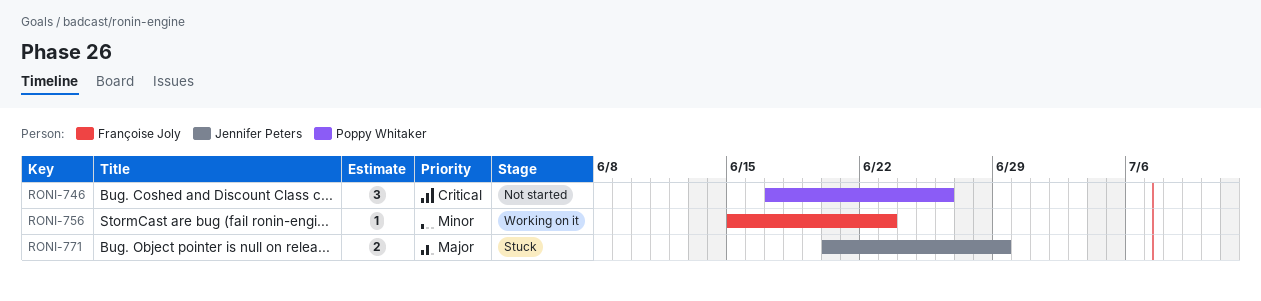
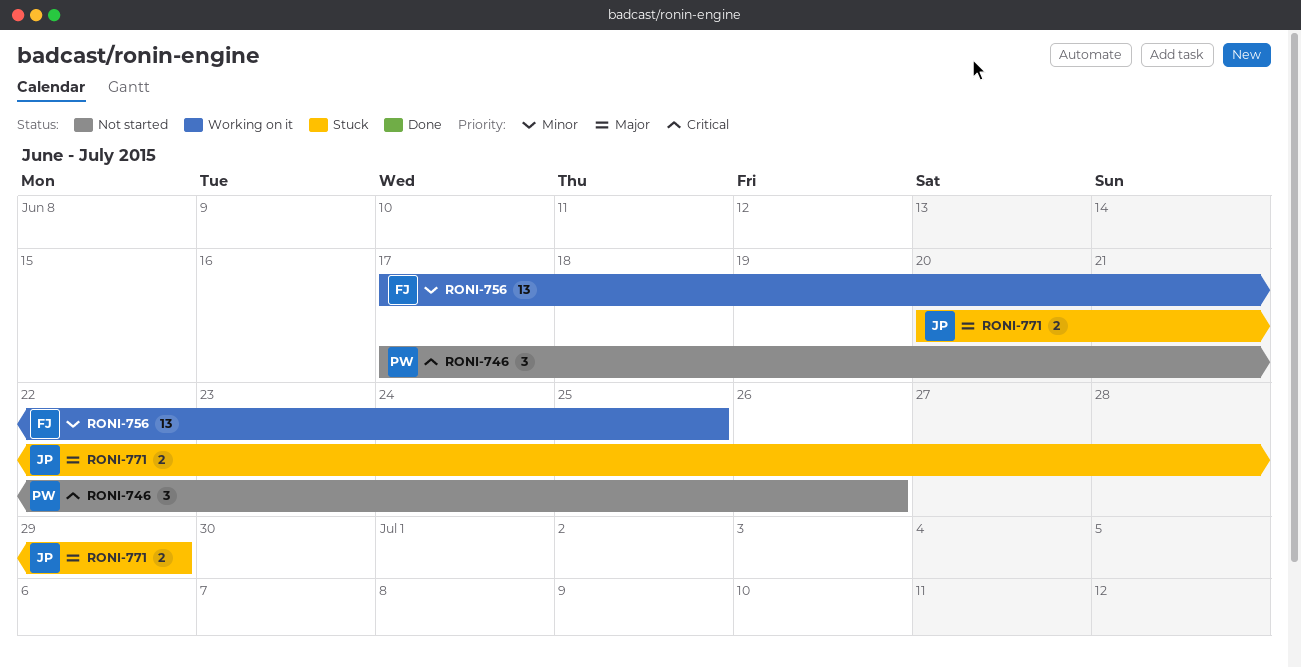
RONI-756, estimate: 1 -> 13
RONI-756, start: Jun 15 -> Jun 17
RONI-756, due: Jun 23 -> Jun 25

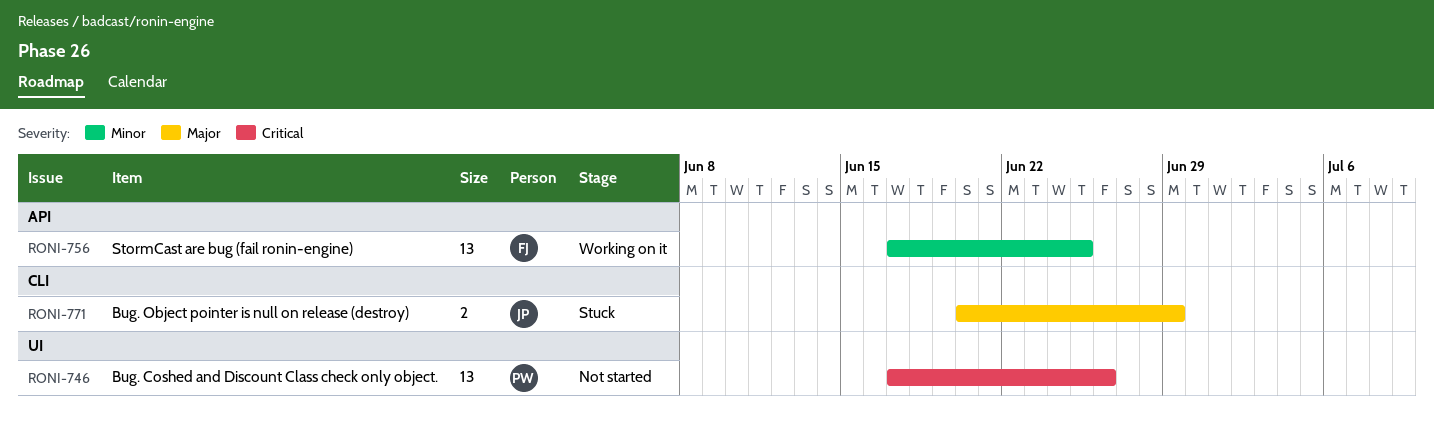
RONI-746, estimate: 3 -> 13

